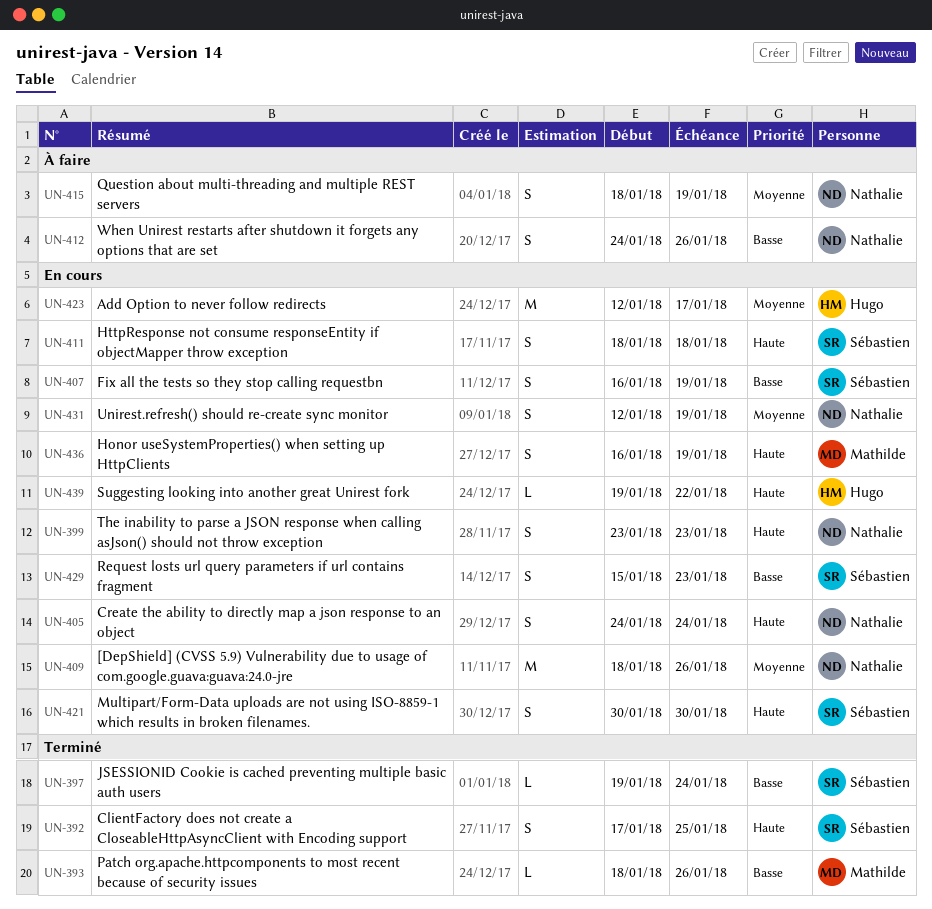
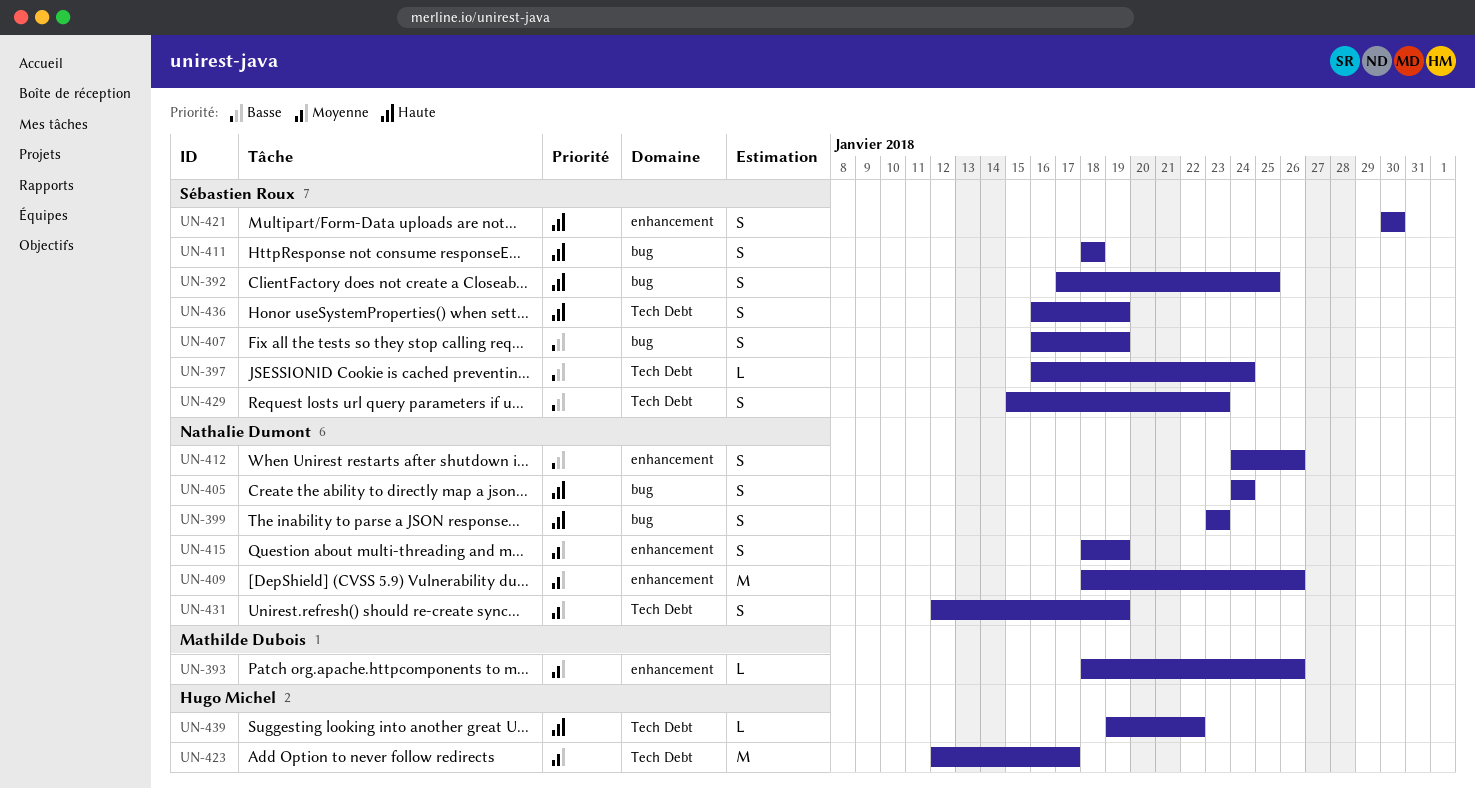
UN-393, priority: Basse -> Moyenne
UN-397, start: Jan 19 -> Jan 16
UN-436, owner: Mathilde Dubois -> Sébastien Roux

